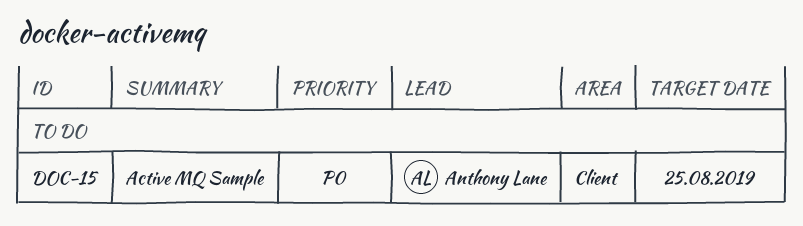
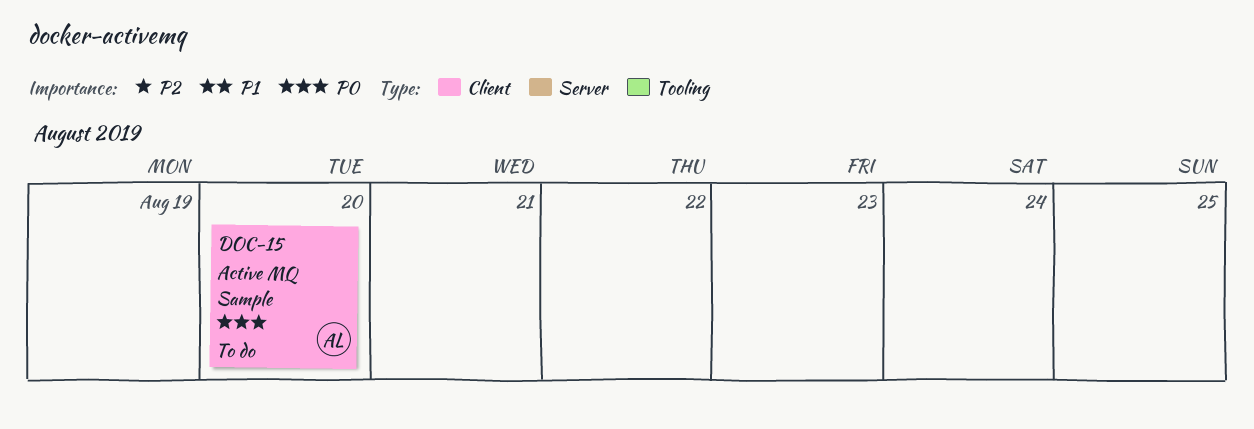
DOC-15, due: Aug 25 -> Aug 20

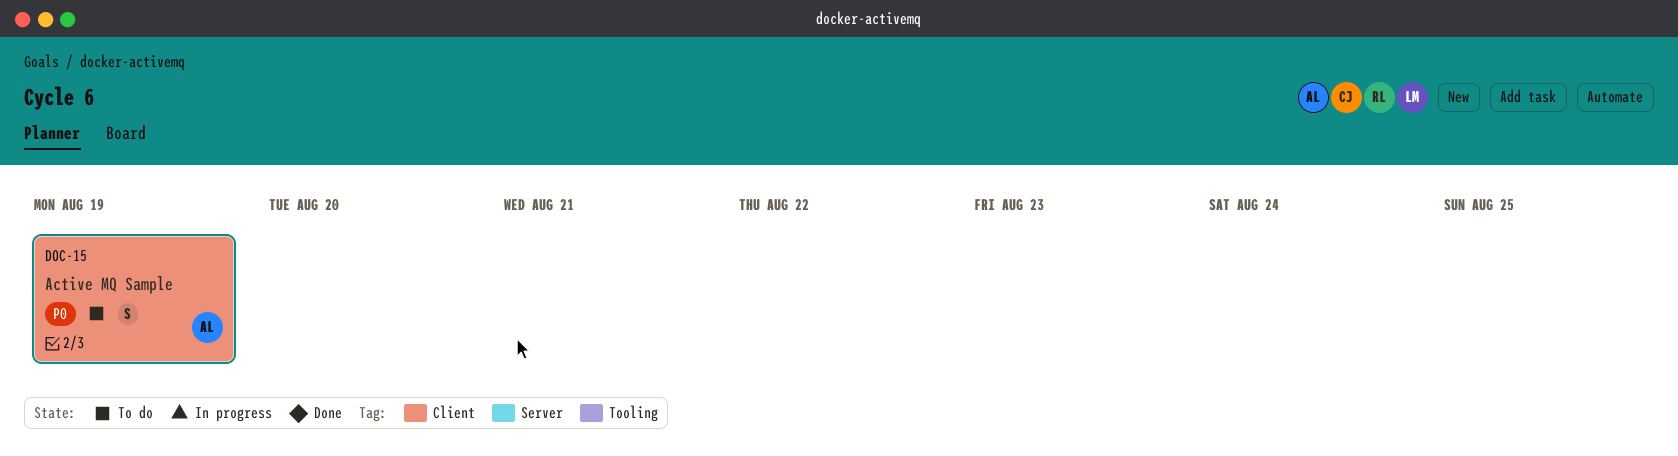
DOC-15, due: Aug 20 -> Aug 19

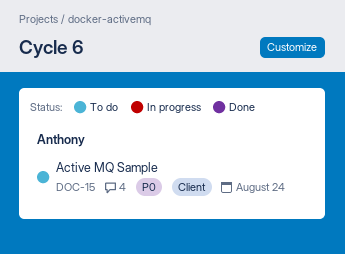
DOC-15, due: Aug 19 -> Aug 24

